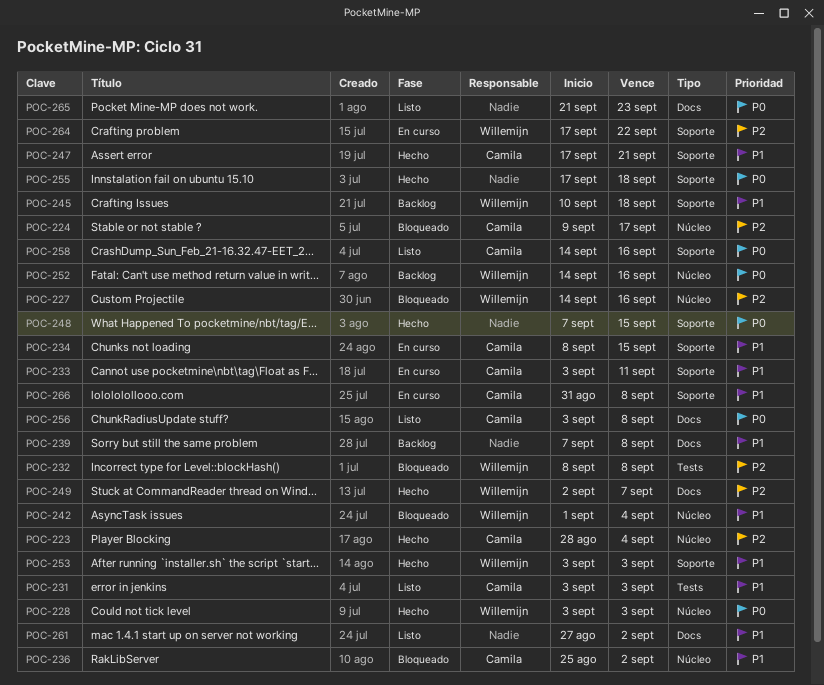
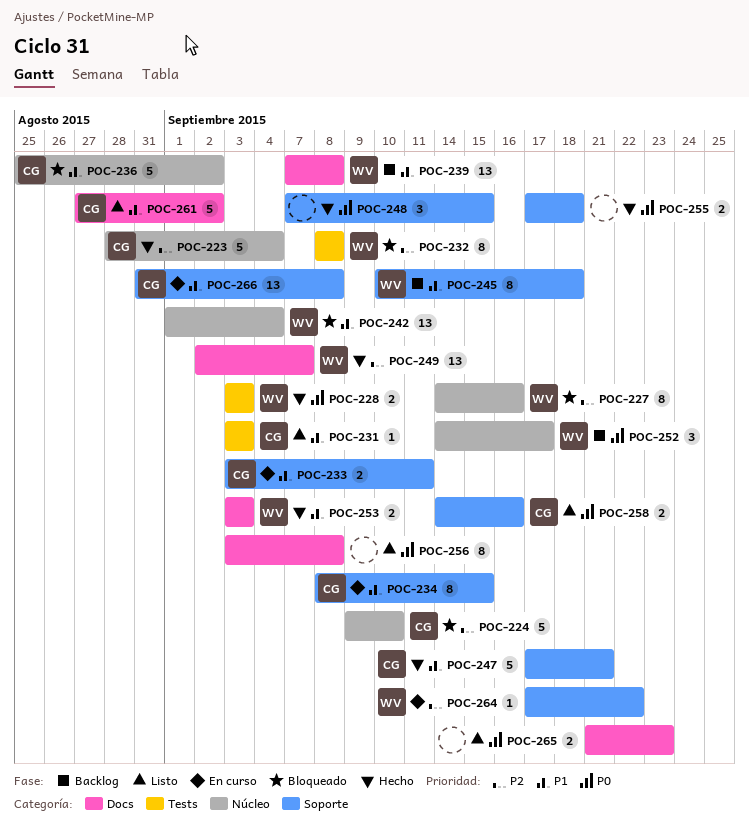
POC-224, due: Sep 17 -> Sep 10
POC-228, label: Núcleo -> Tests
POC-239, owner: none -> Willemijn
POC-252, due: Sep 16 -> Sep 17
POC-253, label: Soporte -> Docs
POC-256, owner: Camila -> none
POC-261, owner: none -> Camila

